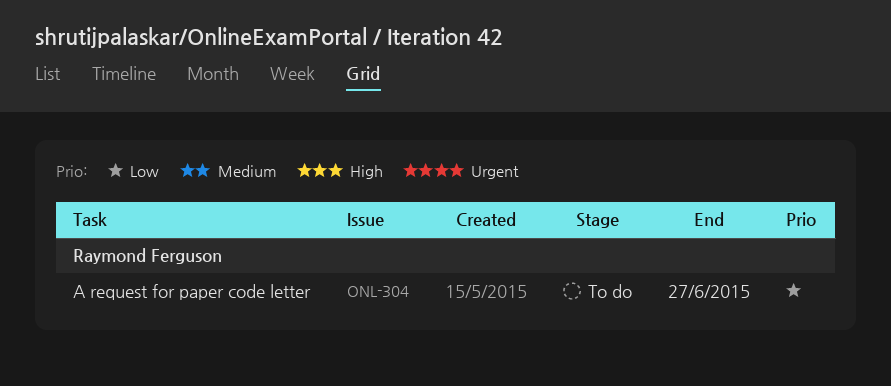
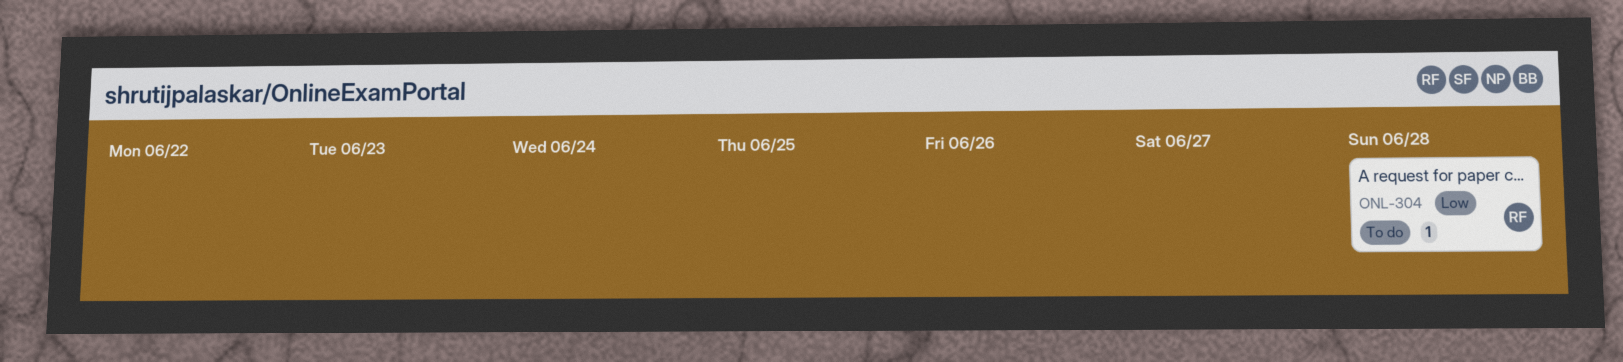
ONL-304, due: Jun 27 -> Jun 28

